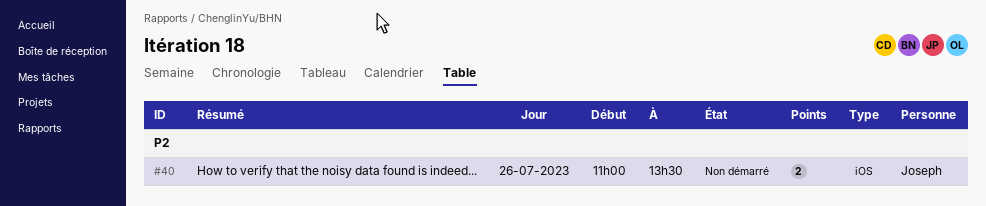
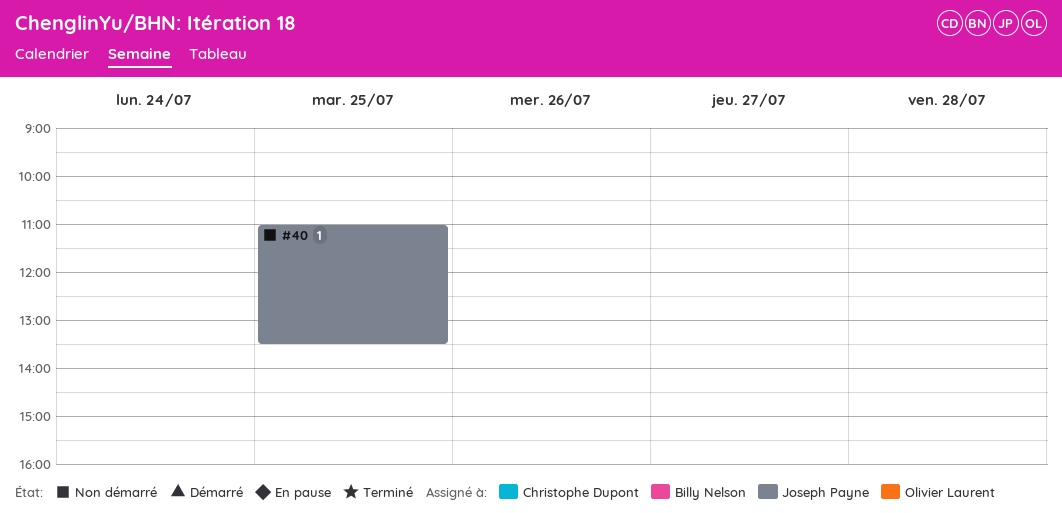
#40, estimate: 2 -> 1
#40, day: Jul 26 -> Jul 25

